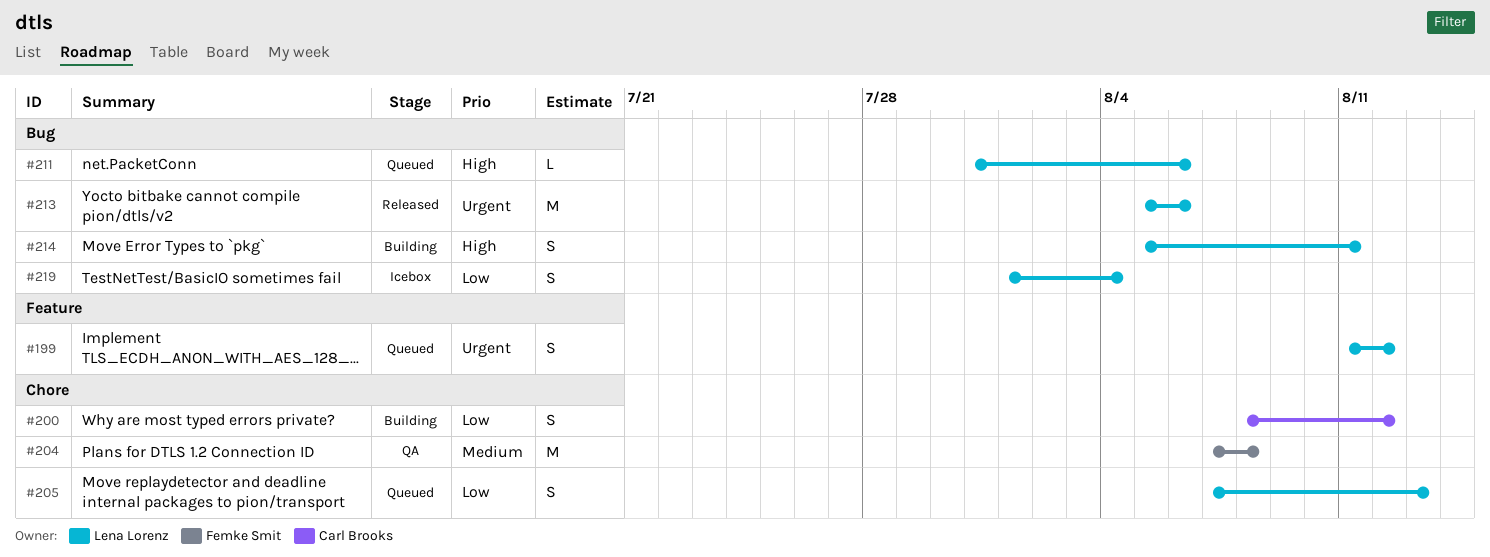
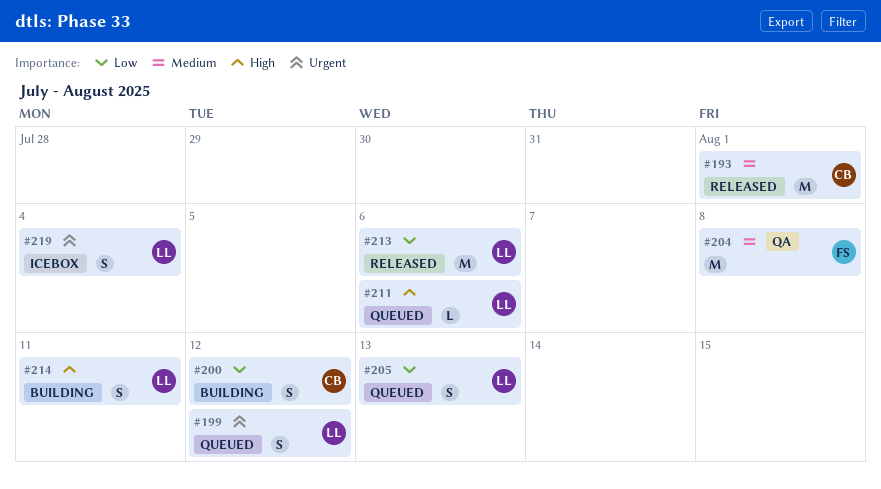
#193: none -> present
#213, priority: Urgent -> Low
#219, priority: Low -> Urgent

